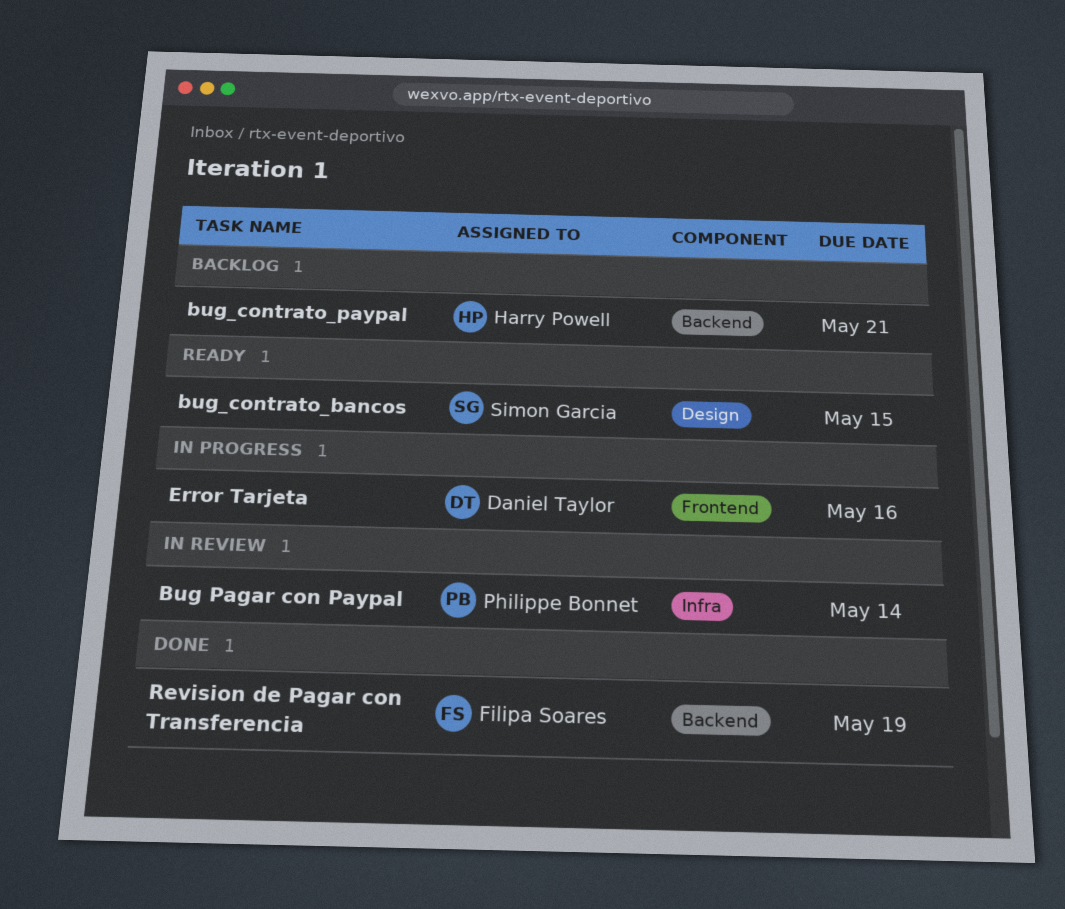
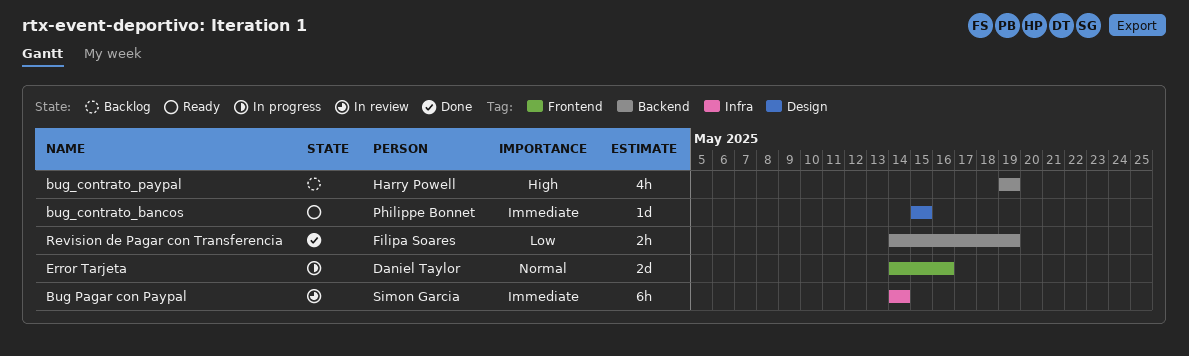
Bug Pagar con Paypal, owner: Philippe Bonnet -> Simon Garcia
bug_contrato_bancos, owner: Simon Garcia -> Philippe Bonnet
bug_contrato_paypal, due: May 21 -> May 19

